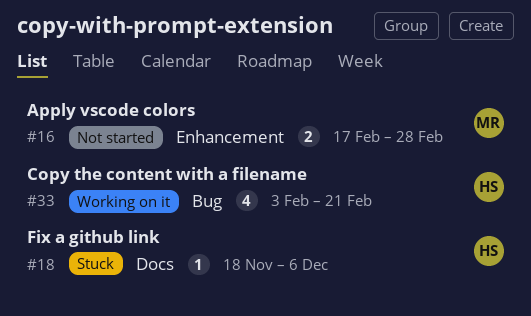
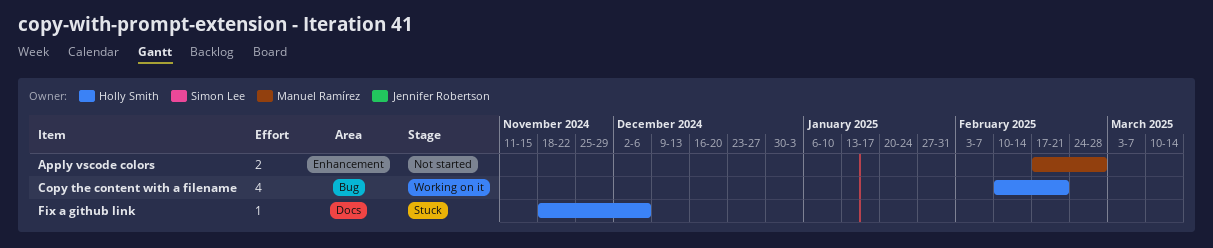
Copy the content with a filename, start: Feb 3 -> Feb 10

